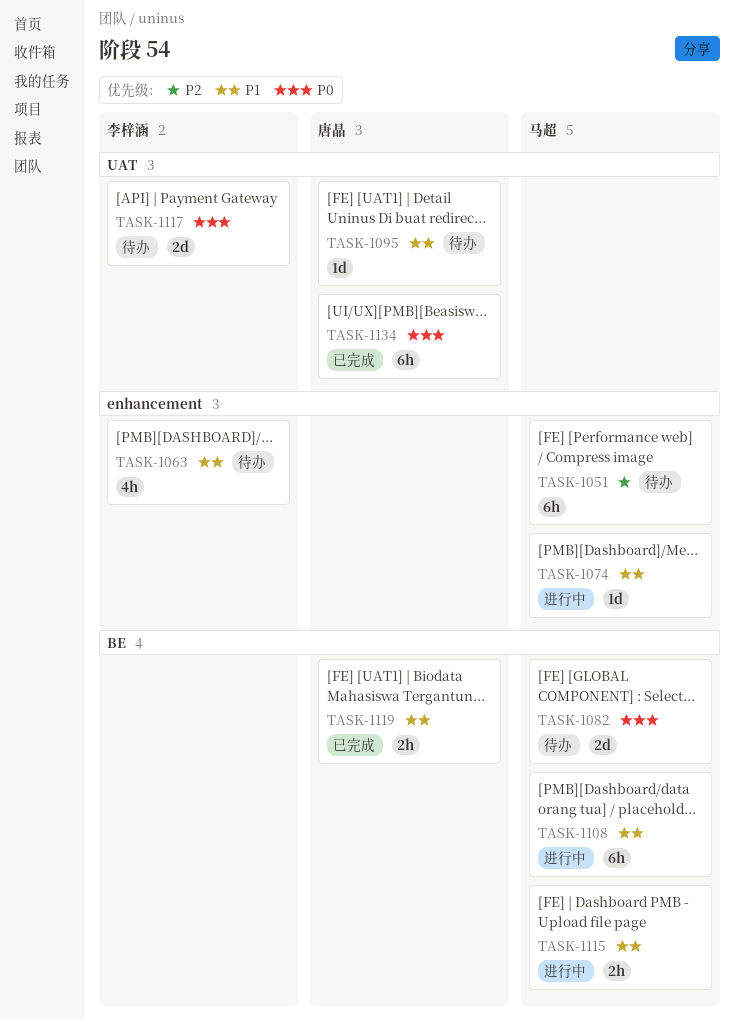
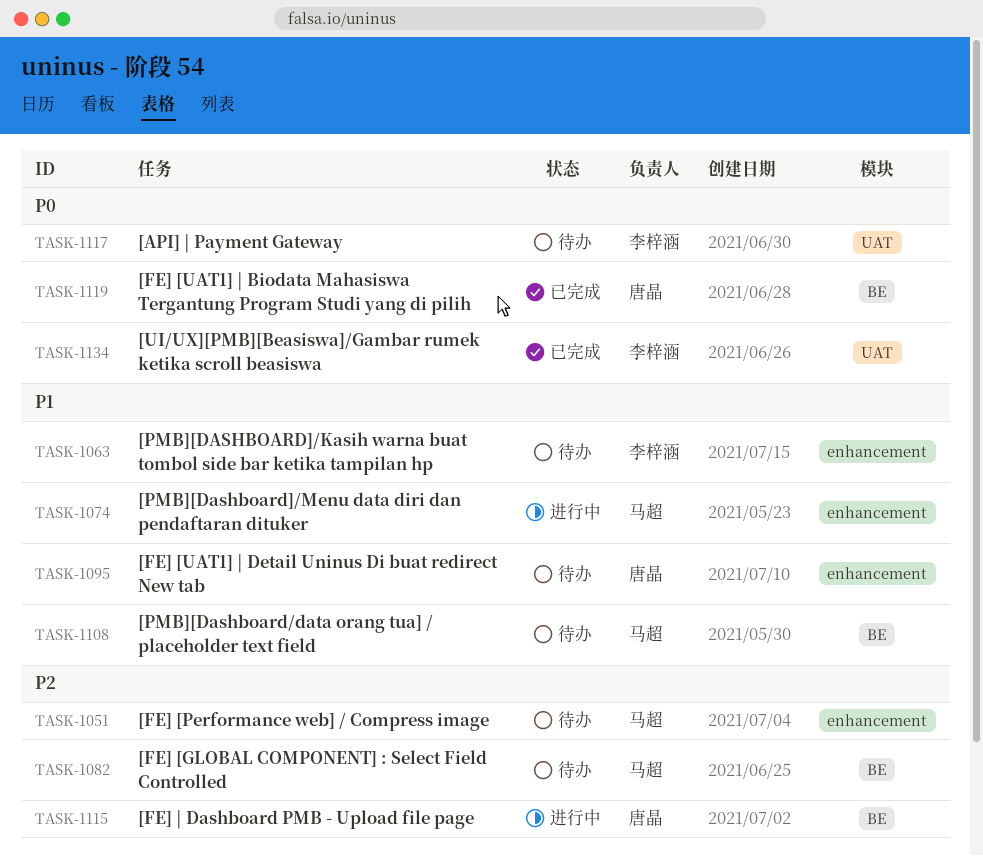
TASK-1082, priority: P0 -> P2
TASK-1095, label: UAT -> enhancement
TASK-1108, status: 进行中 -> 待办
TASK-1115, owner: 马超 -> 唐晶
TASK-1115, priority: P1 -> P2
TASK-1119, priority: P1 -> P0
TASK-1134, owner: 唐晶 -> 李梓涵

